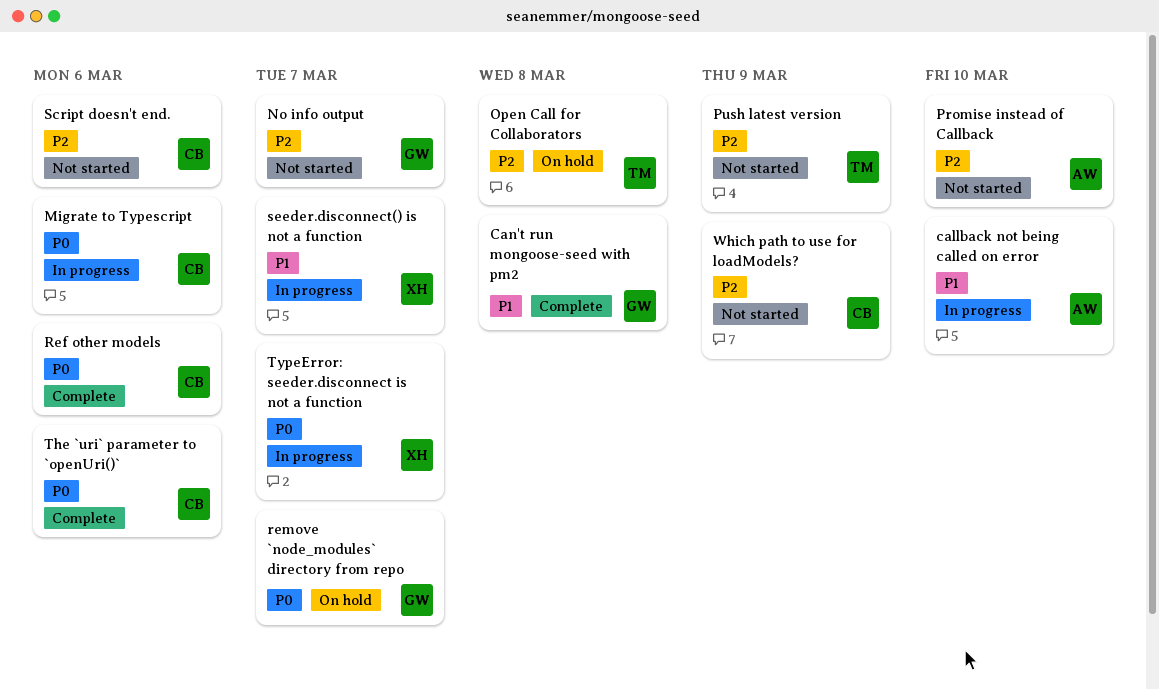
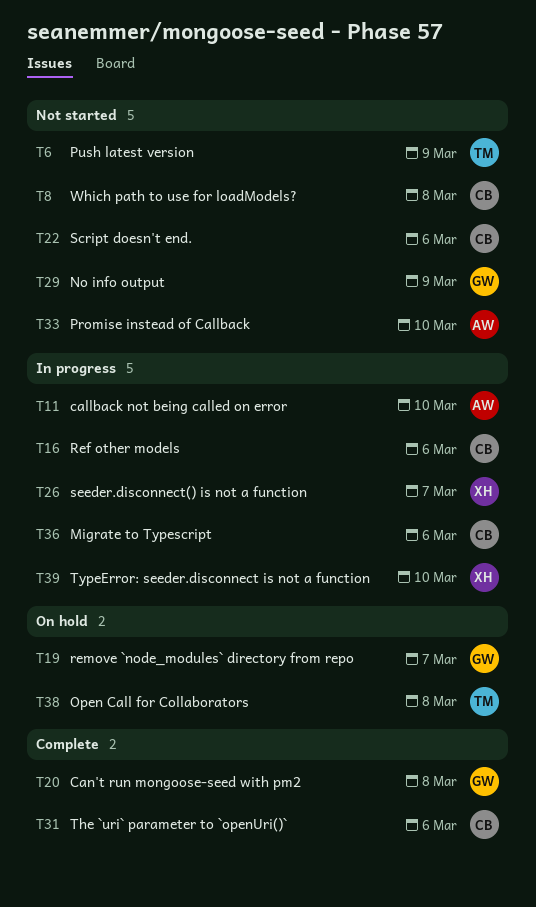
No info output, due: Mar 7 -> Mar 9
Ref other models, status: Complete -> In progress
TypeError: seeder.disconnect is not a function, due: Mar 7 -> Mar 10
Which path to use for loadModels?, due: Mar 9 -> Mar 8

